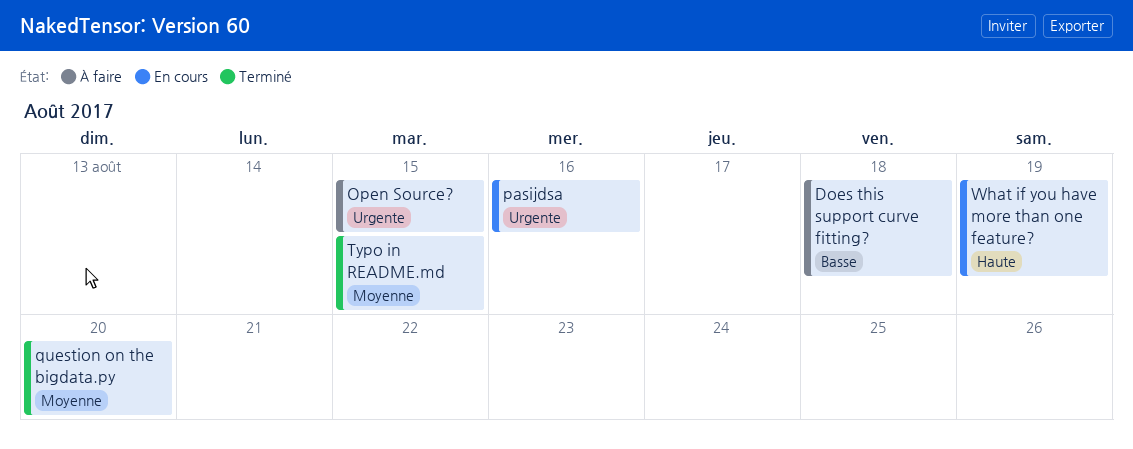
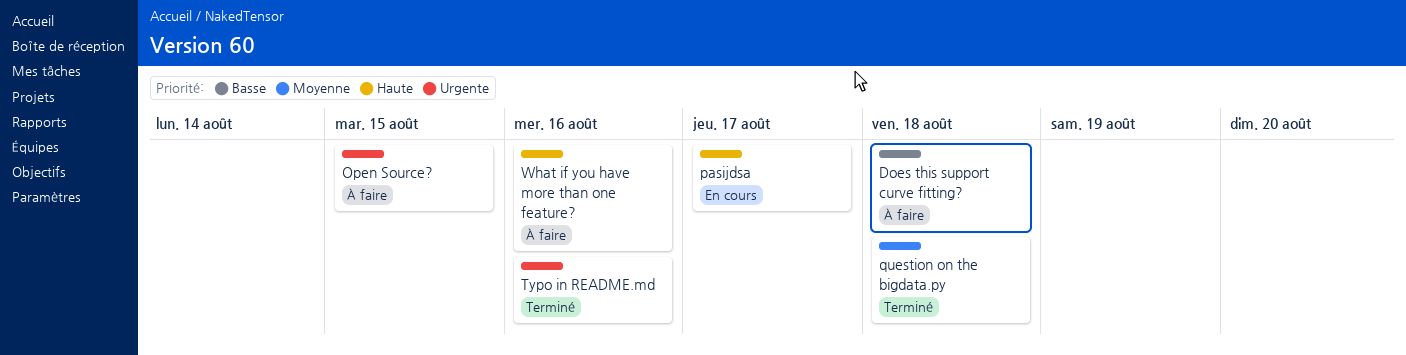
pasijdsa, priority: Urgente -> Haute
pasijdsa, due: Aug 16 -> Aug 17
question on the bigdata.py, due: Aug 20 -> Aug 18
Typo in README.md, priority: Moyenne -> Urgente
Typo in README.md, due: Aug 15 -> Aug 16
What if you have more than one feature?, status: En cours -> À faire
What if you have more than one feature?, due: Aug 19 -> Aug 16

